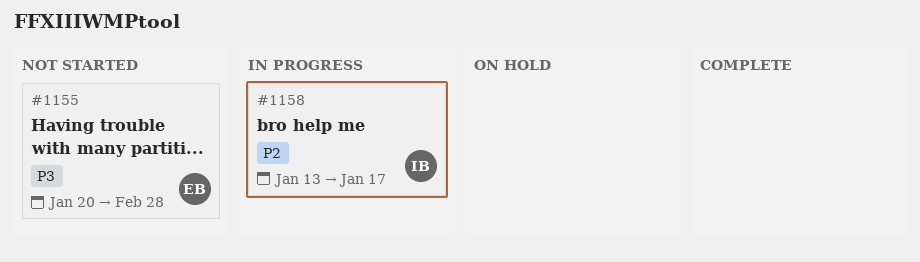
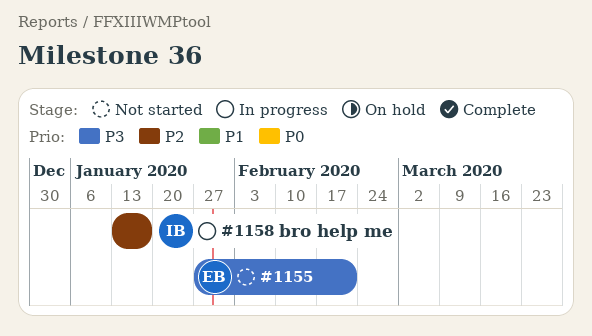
#1155, start: Jan 20 -> Jan 27
#1155, due: Feb 28 -> Feb 21

